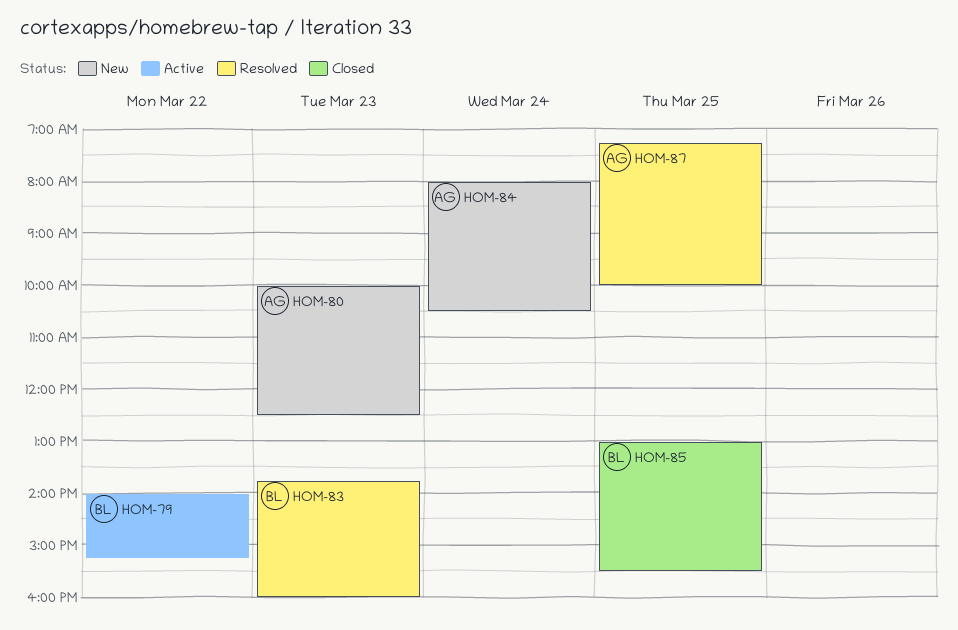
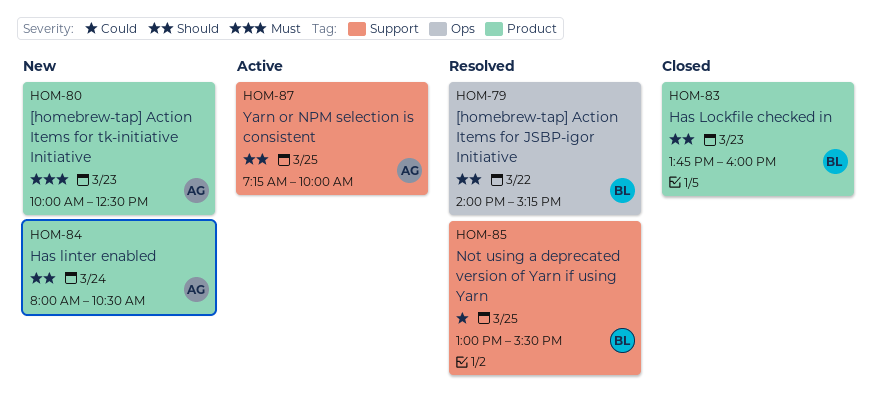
HOM-79, status: Active -> Resolved
HOM-83, status: Resolved -> Closed
HOM-85, status: Closed -> Resolved
HOM-87, status: Resolved -> Active

